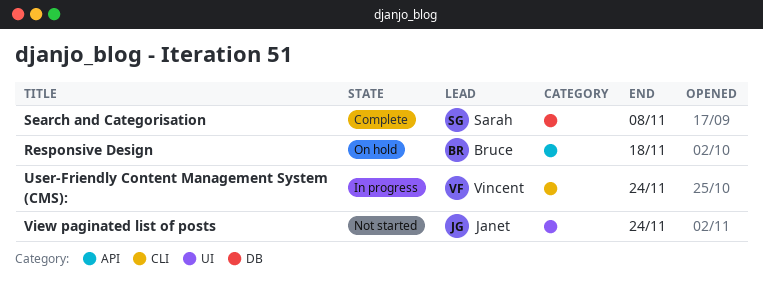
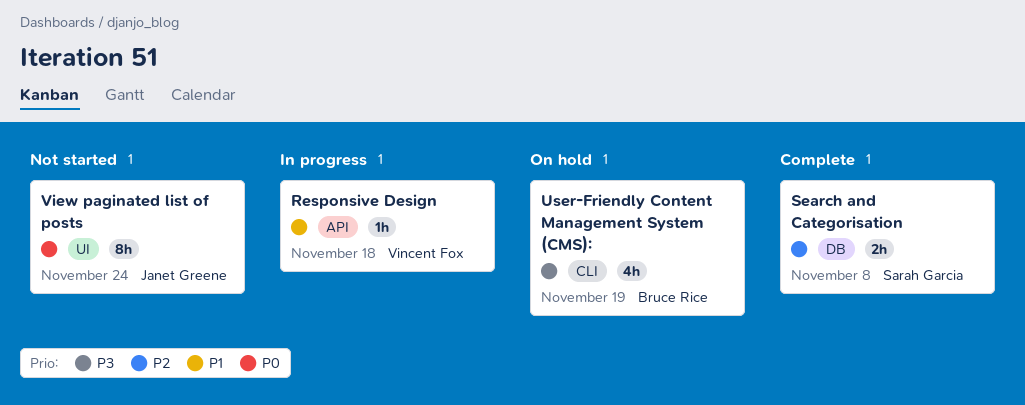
Responsive Design, status: On hold -> In progress
Responsive Design, owner: Bruce Rice -> Vincent Fox
User-Friendly Content Management System (CMS):, status: In progress -> On hold
User-Friendly Content Management System (CMS):, owner: Vincent Fox -> Bruce Rice
User-Friendly Content Management System (CMS):, due: Nov 24 -> Nov 19

